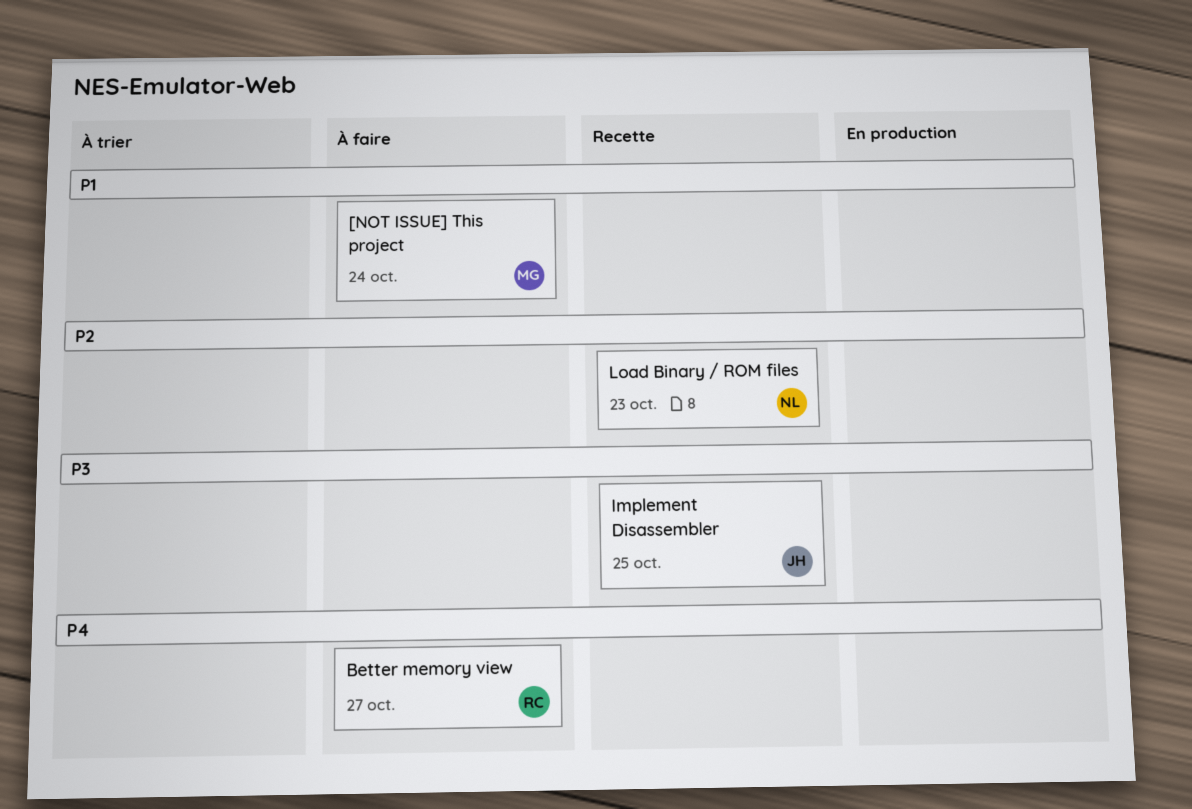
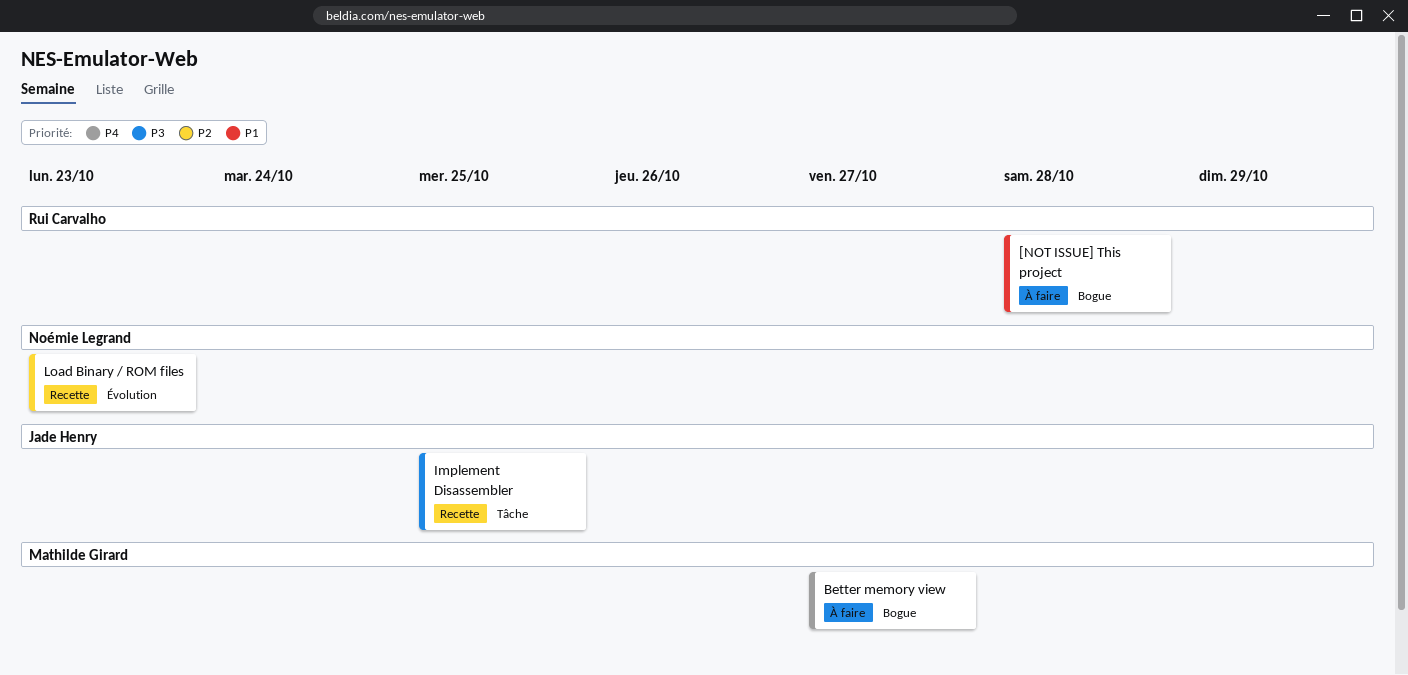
[NOT ISSUE] This project, owner: Mathilde Girard -> Rui Carvalho
[NOT ISSUE] This project, due: Oct 24 -> Oct 28
Better memory view, owner: Rui Carvalho -> Mathilde Girard

